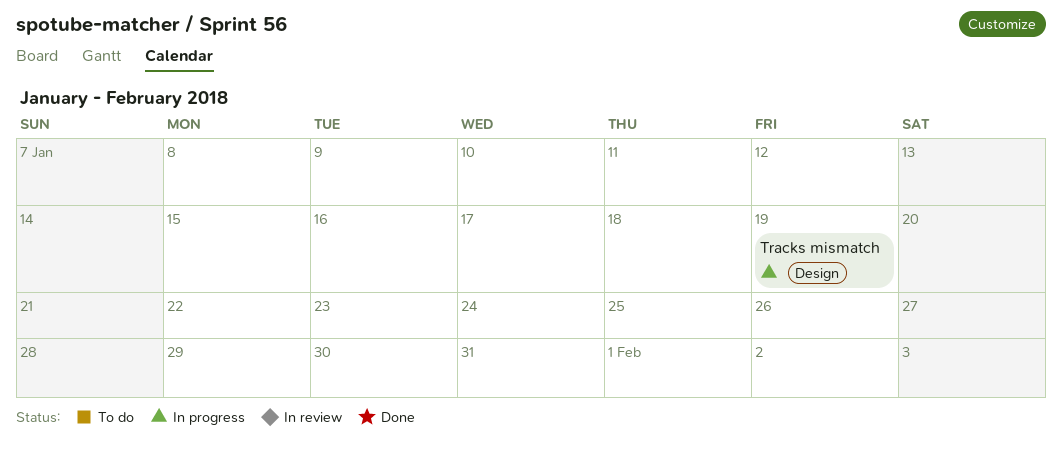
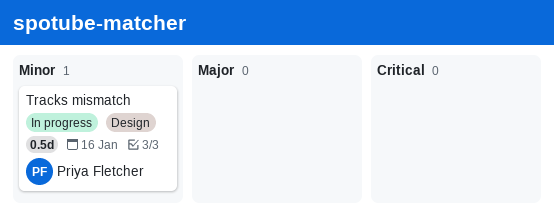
Tracks mismatch, due: Jan 19 -> Jan 16

